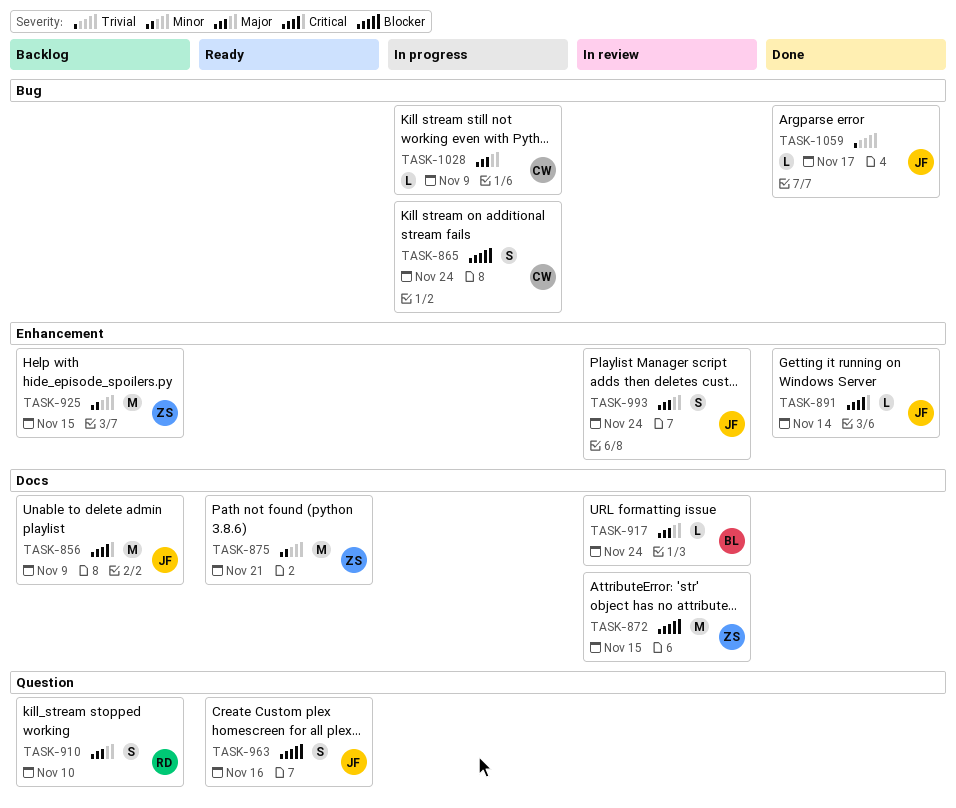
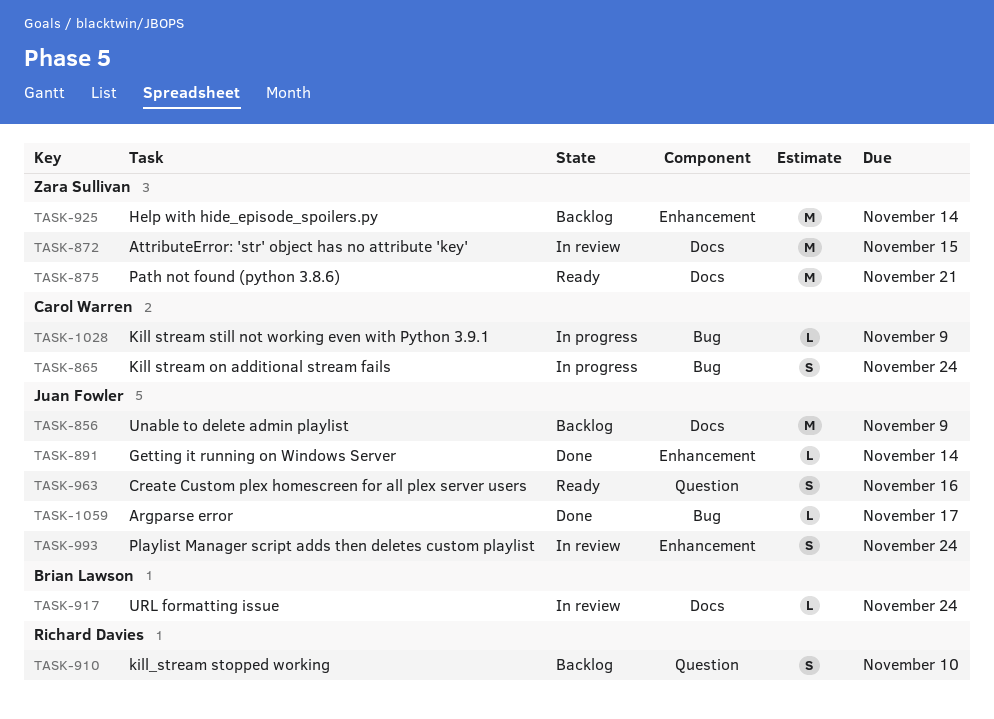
TASK-925, due: Nov 15 -> Nov 14

